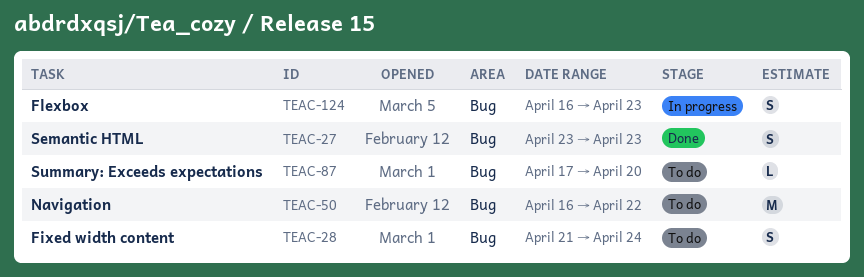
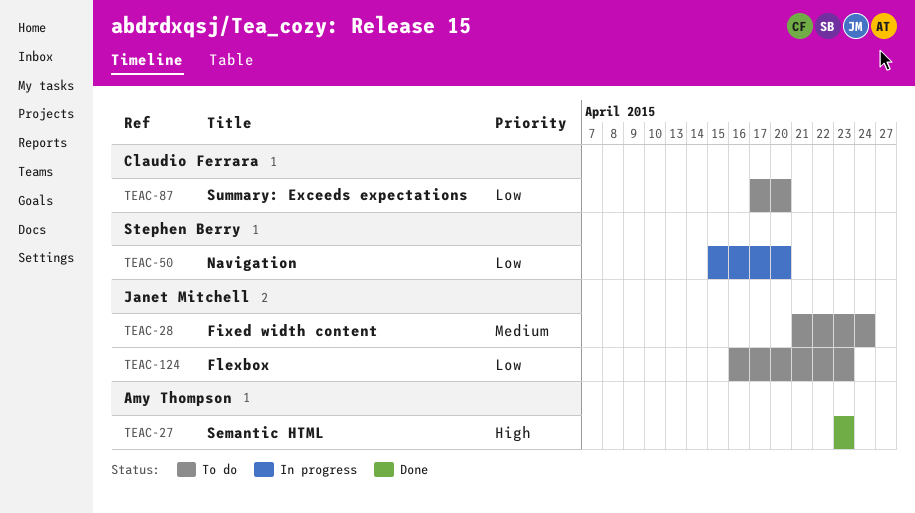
TEAC-50, status: To do -> In progress
TEAC-50, start: Apr 16 -> Apr 15
TEAC-50, due: Apr 22 -> Apr 20
TEAC-124, status: In progress -> To do

